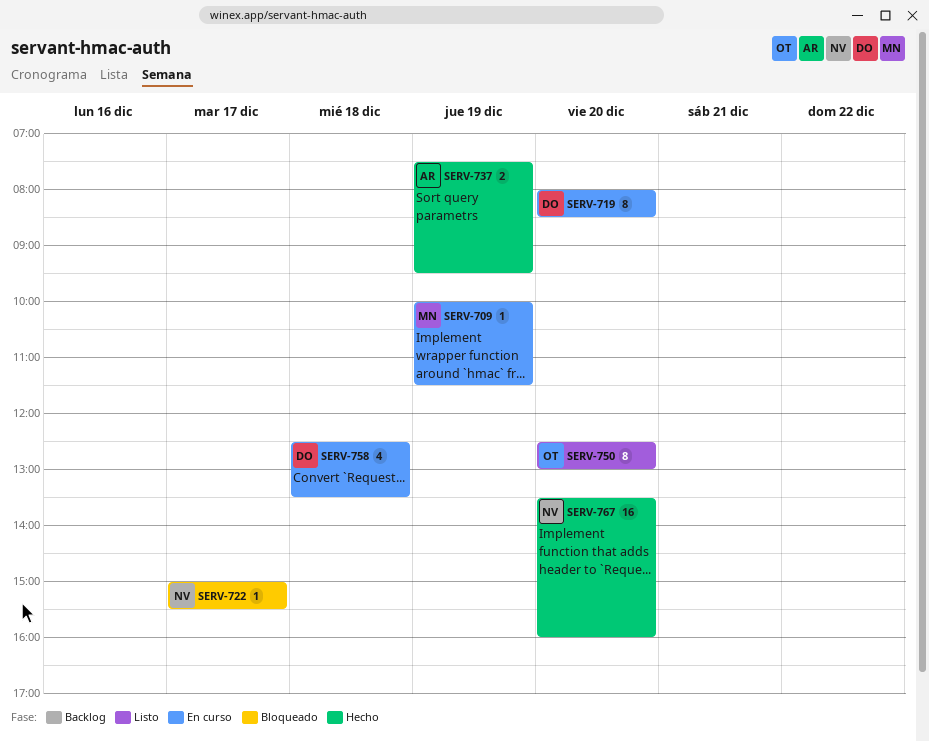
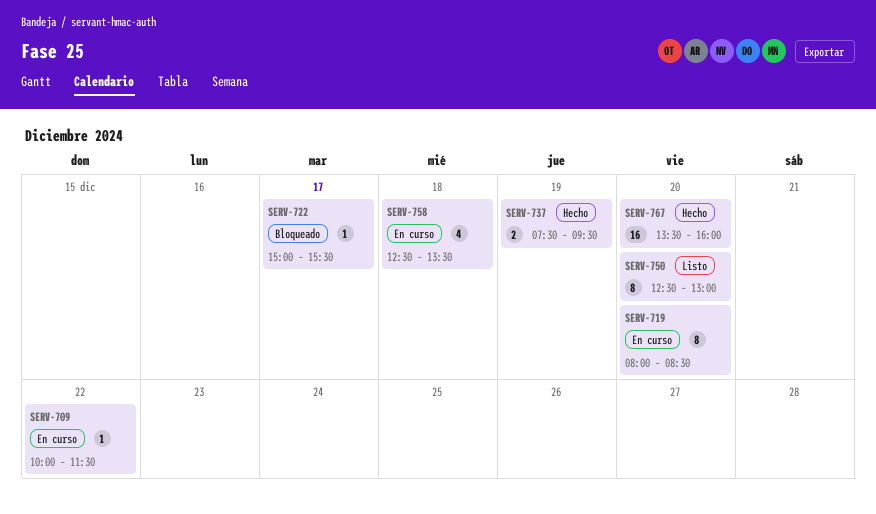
SERV-709, day: Dec 19 -> Dec 22

